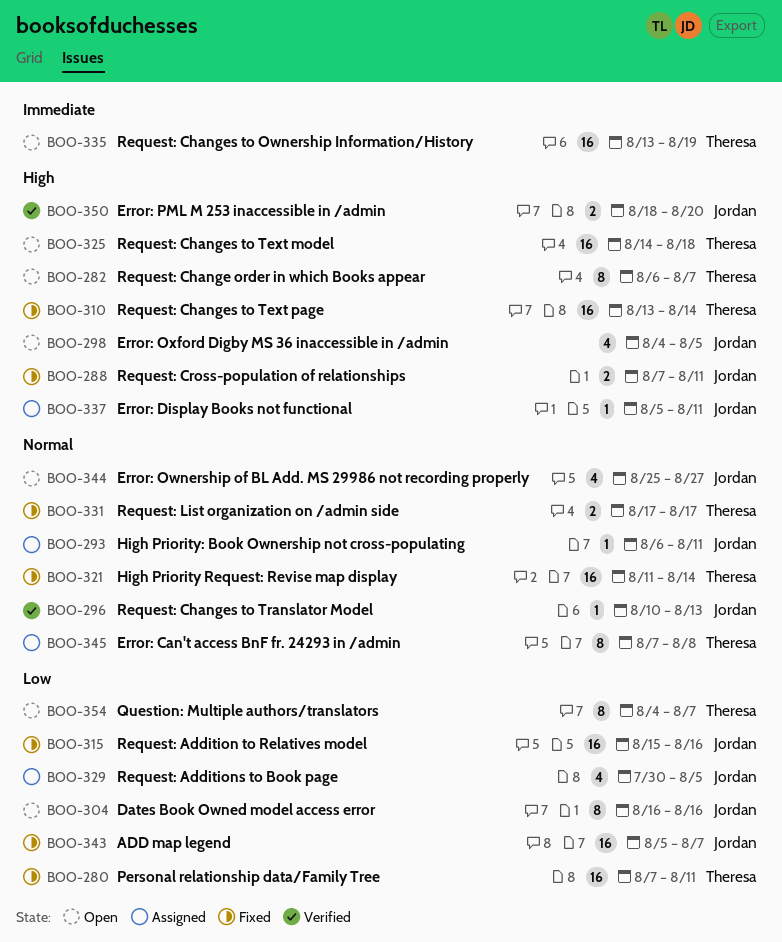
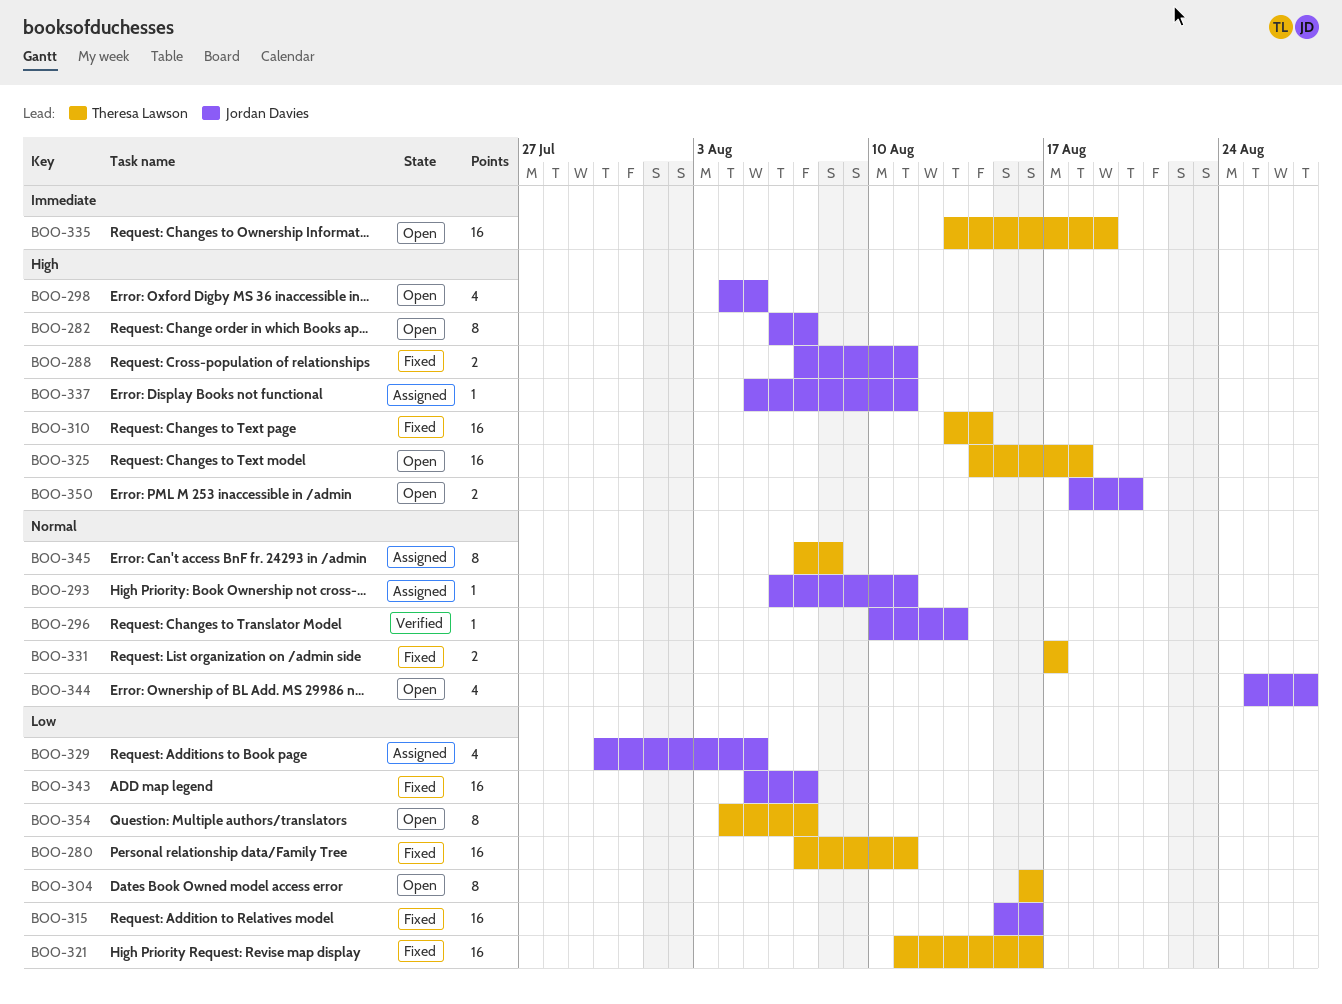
BOO-282, owner: Theresa Lawson -> Jordan Davies
BOO-304, owner: Jordan Davies -> Theresa Lawson
BOO-321, priority: Normal -> Low
BOO-321, due: Aug 14 -> Aug 16
BOO-350, status: Verified -> Open

